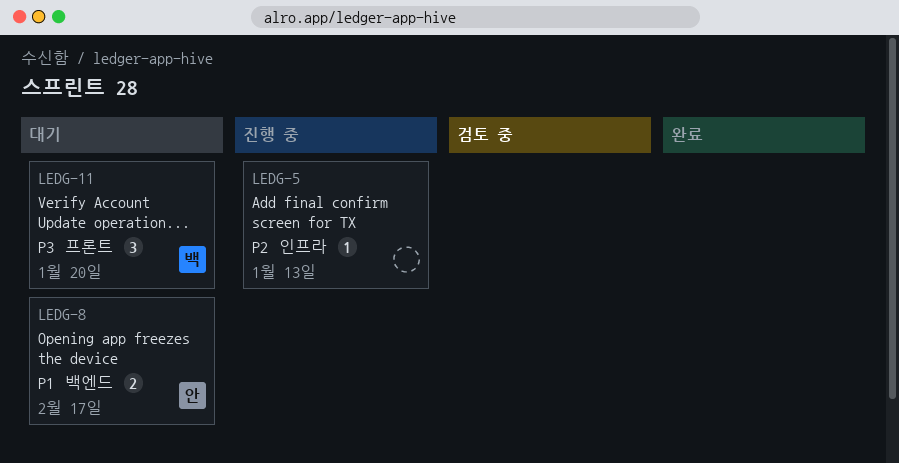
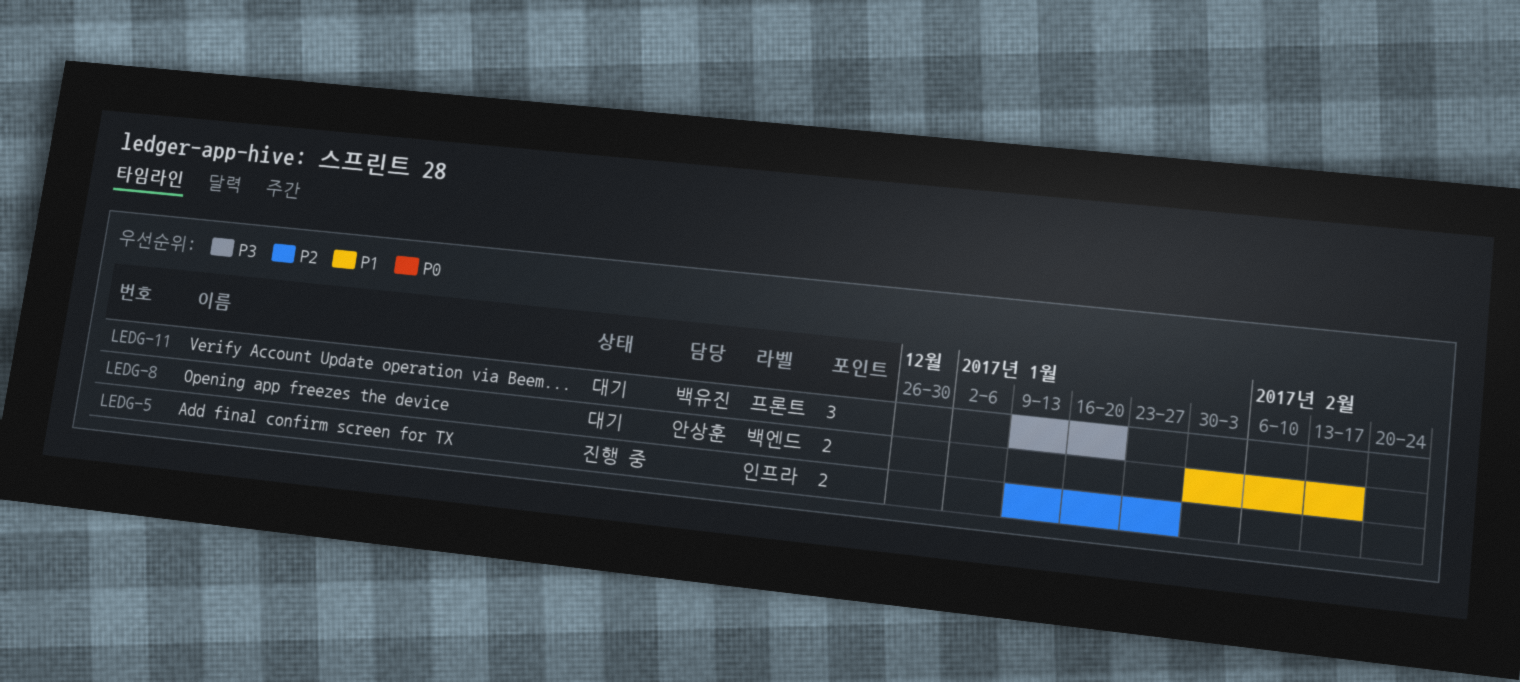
LEDG-5, estimate: 1 -> 2
LEDG-5, due: Jan 13 -> Jan 27

